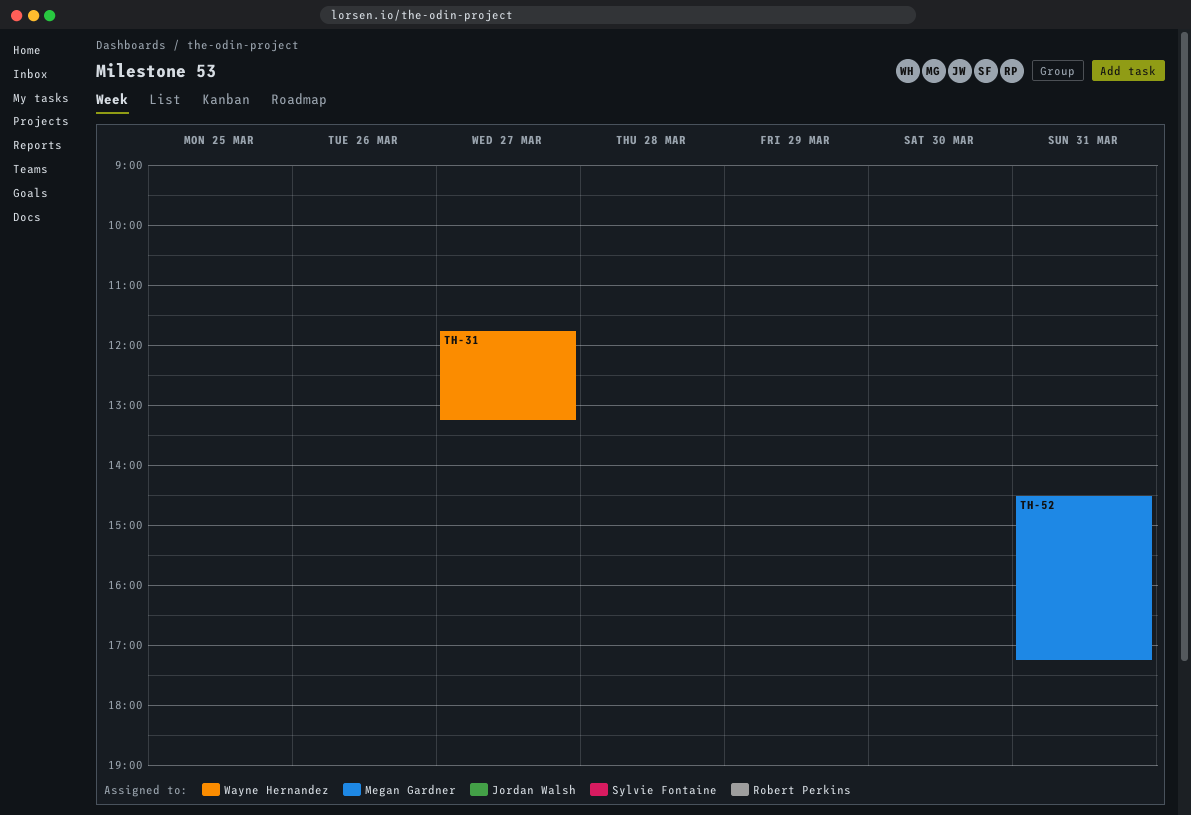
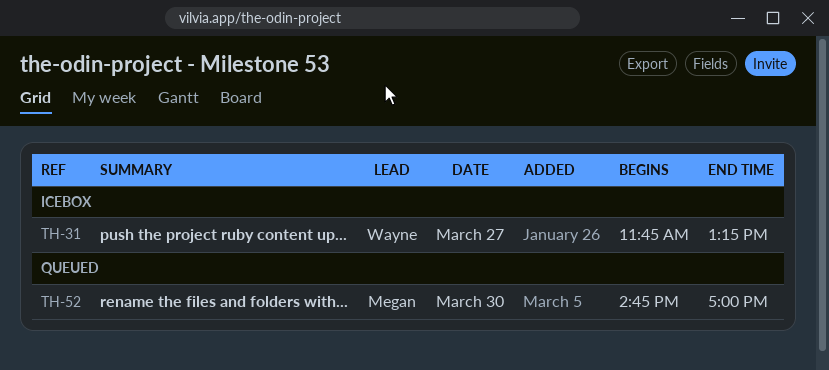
TH-52, day: Mar 31 -> Mar 30
TH-52, begins: 14:30 -> 14:45
TH-52, ends: 17:15 -> 17:00

